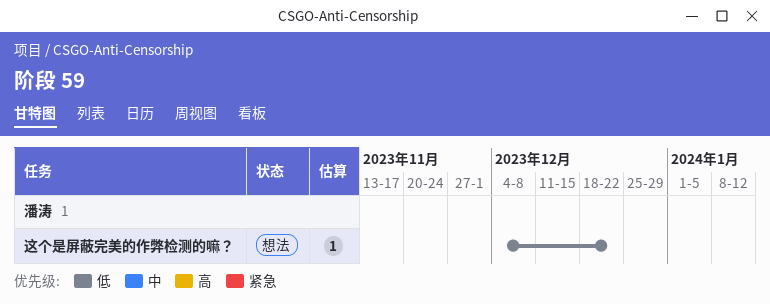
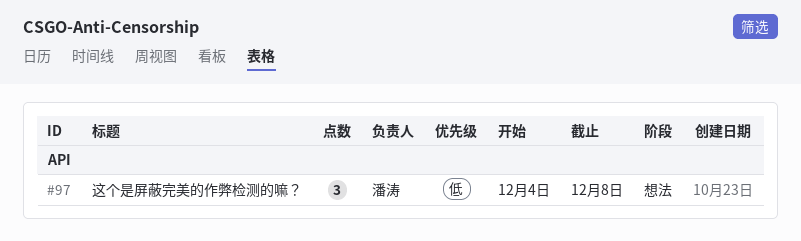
这个是屏蔽完美的作弊检测的嘛？, estimate: 1 -> 3
这个是屏蔽完美的作弊检测的嘛？, due: Dec 22 -> Dec 8

